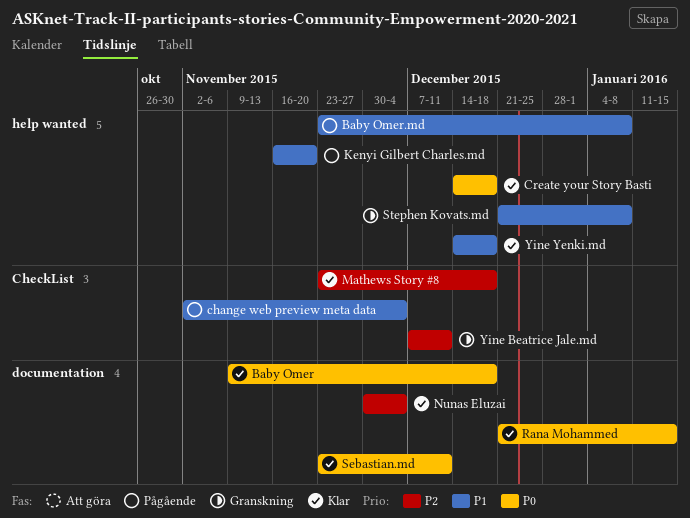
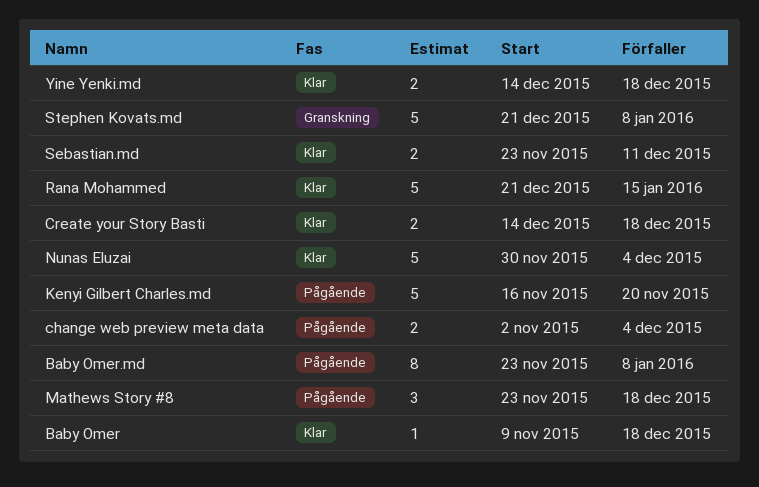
Mathews Story #8, status: Klar -> Pågående
Yine Beatrice Jale.md: present -> none

